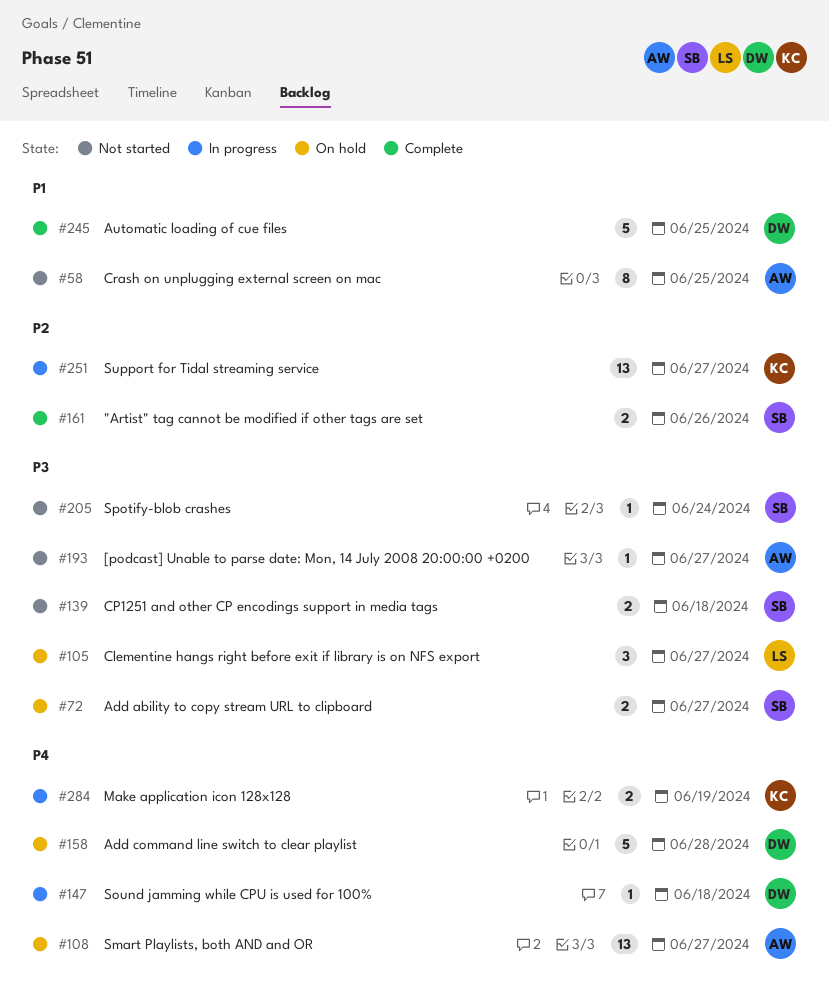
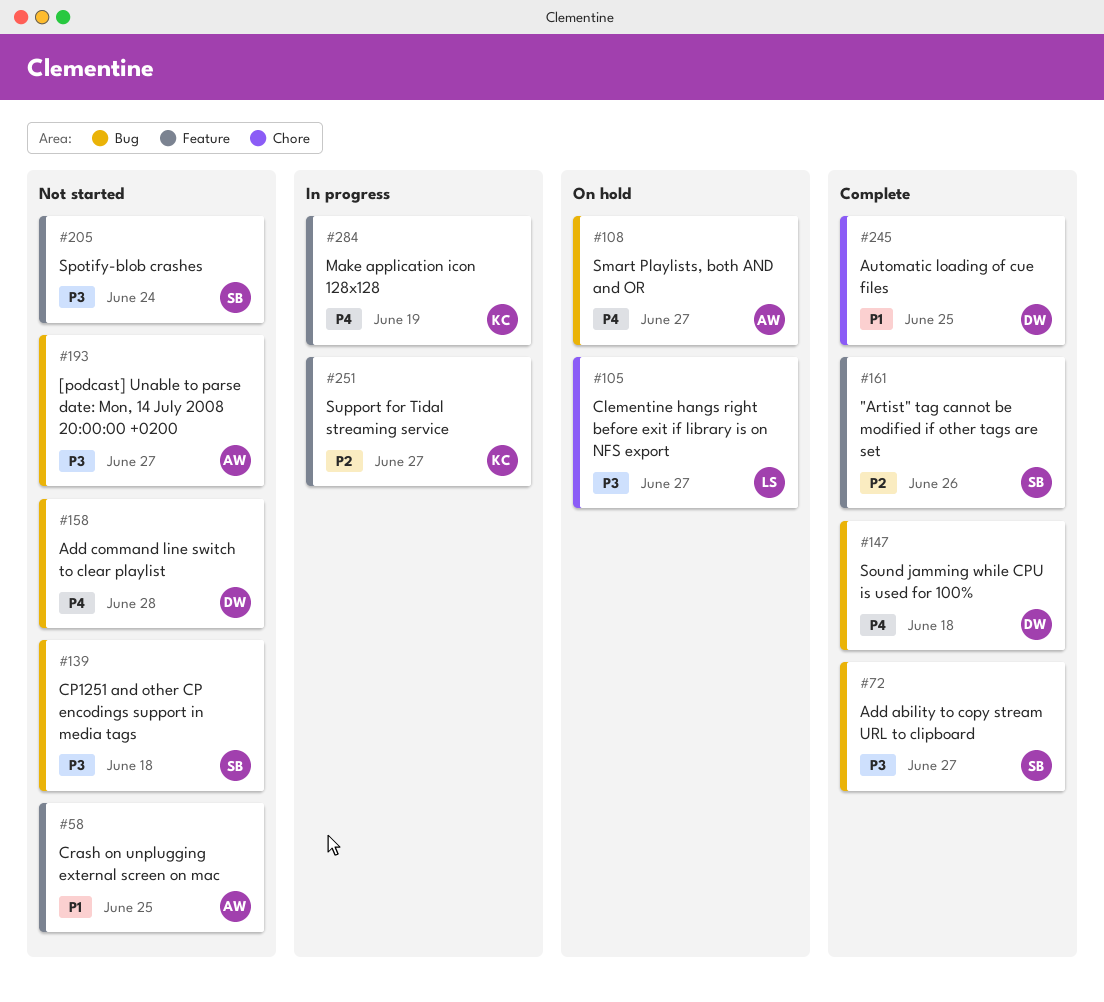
#72, status: On hold -> Complete
#147, status: In progress -> Complete
#158, status: On hold -> Not started

